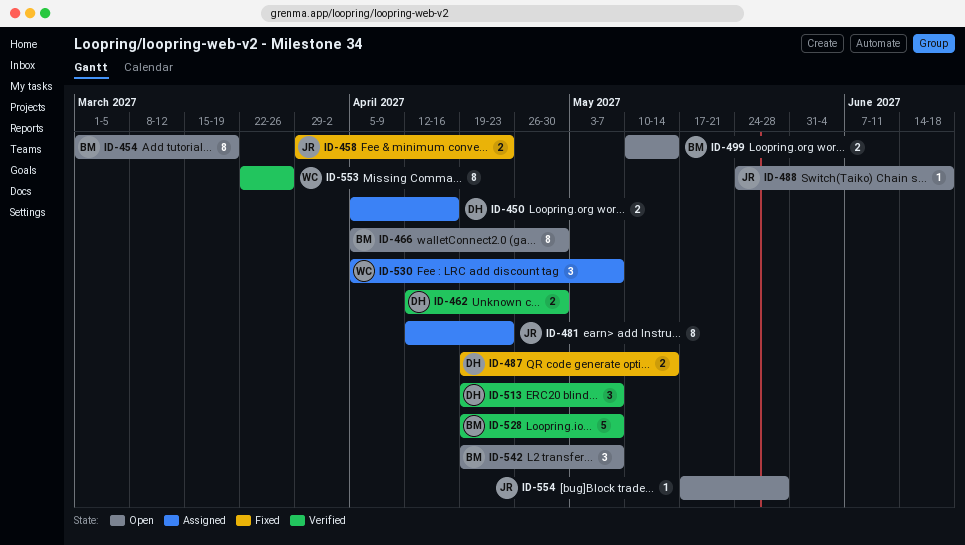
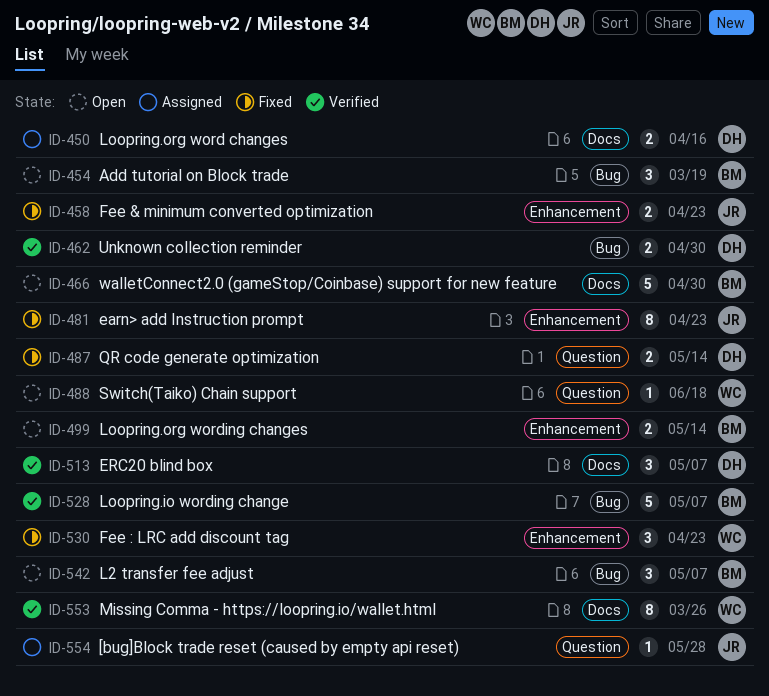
ID-454, estimate: 8 -> 3
ID-466, estimate: 8 -> 5
ID-481, status: Assigned -> Fixed
ID-488, owner: JR -> WC
ID-530, status: Assigned -> Fixed
ID-530, due: May 7 -> Apr 23
ID-554, status: Open -> Assigned

